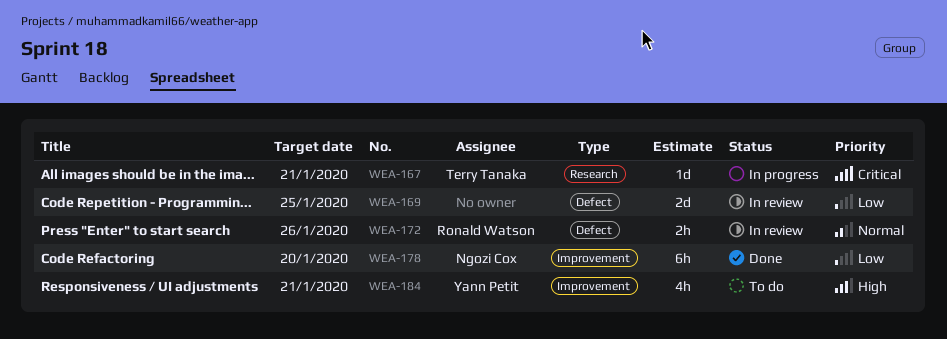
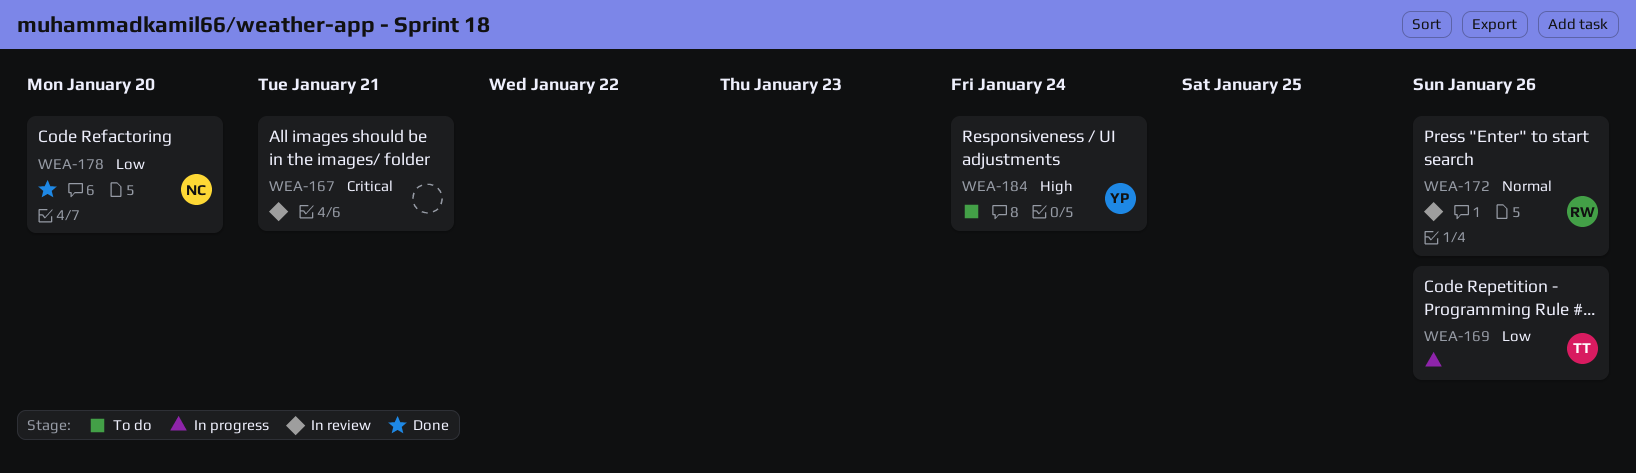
WEA-167, status: In progress -> In review
WEA-167, owner: Terry Tanaka -> none
WEA-169, status: In review -> In progress
WEA-169, owner: none -> Terry Tanaka
WEA-169, due: Jan 25 -> Jan 26
WEA-184, due: Jan 21 -> Jan 24

